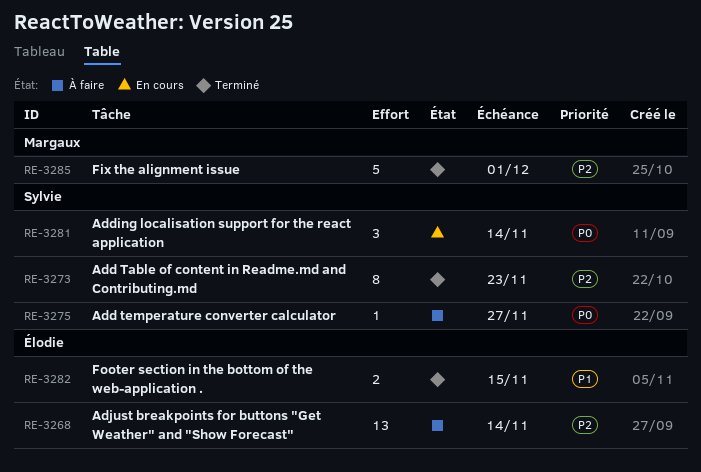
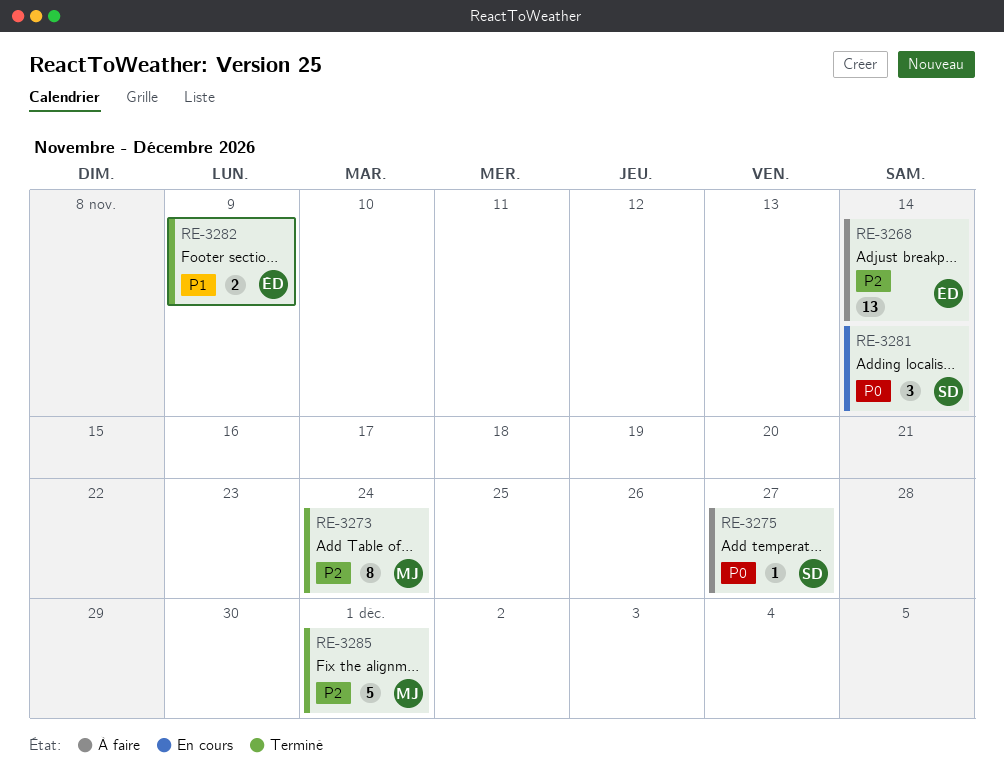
RE-3273, owner: Sylvie -> Margaux
RE-3273, due: Nov 23 -> Nov 24
RE-3282, due: Nov 15 -> Nov 9

